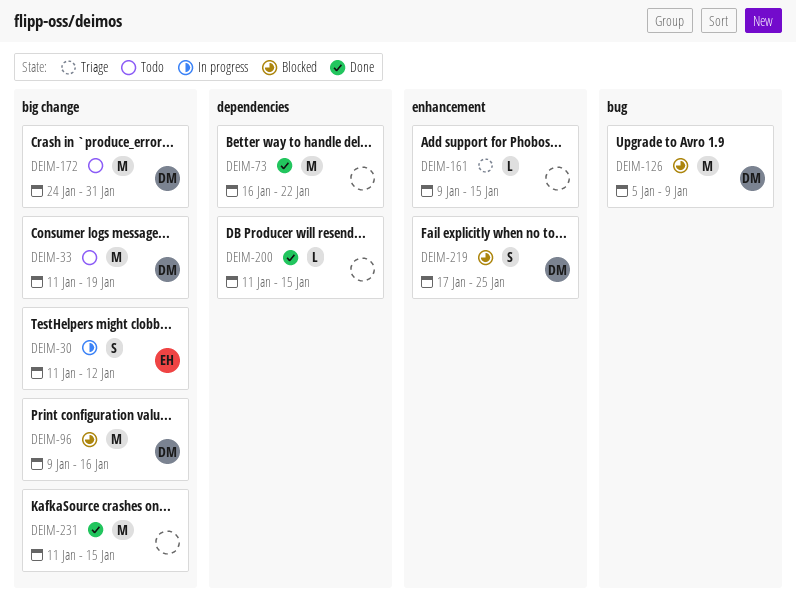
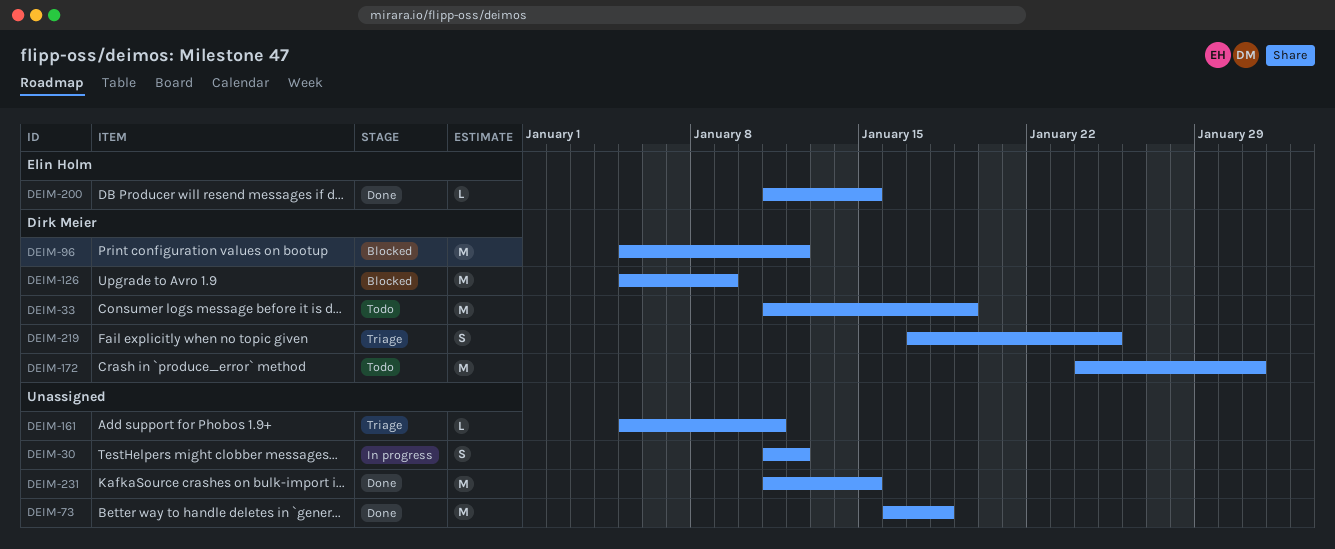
DEIM-30, owner: Elin Holm -> none
DEIM-73, due: Jan 22 -> Jan 18
DEIM-96, start: Jan 9 -> Jan 5
DEIM-96, due: Jan 16 -> Jan 12
DEIM-161, start: Jan 9 -> Jan 5
DEIM-161, due: Jan 15 -> Jan 11
DEIM-200, owner: none -> Elin Holm
DEIM-219, status: Blocked -> Triage

